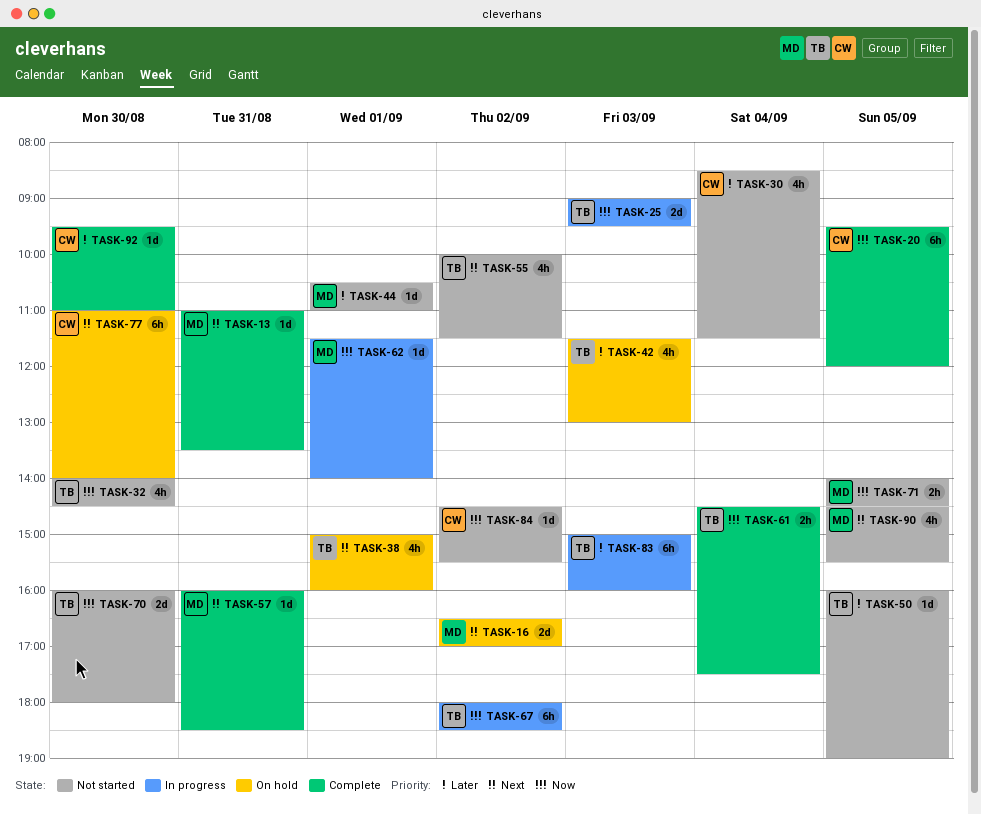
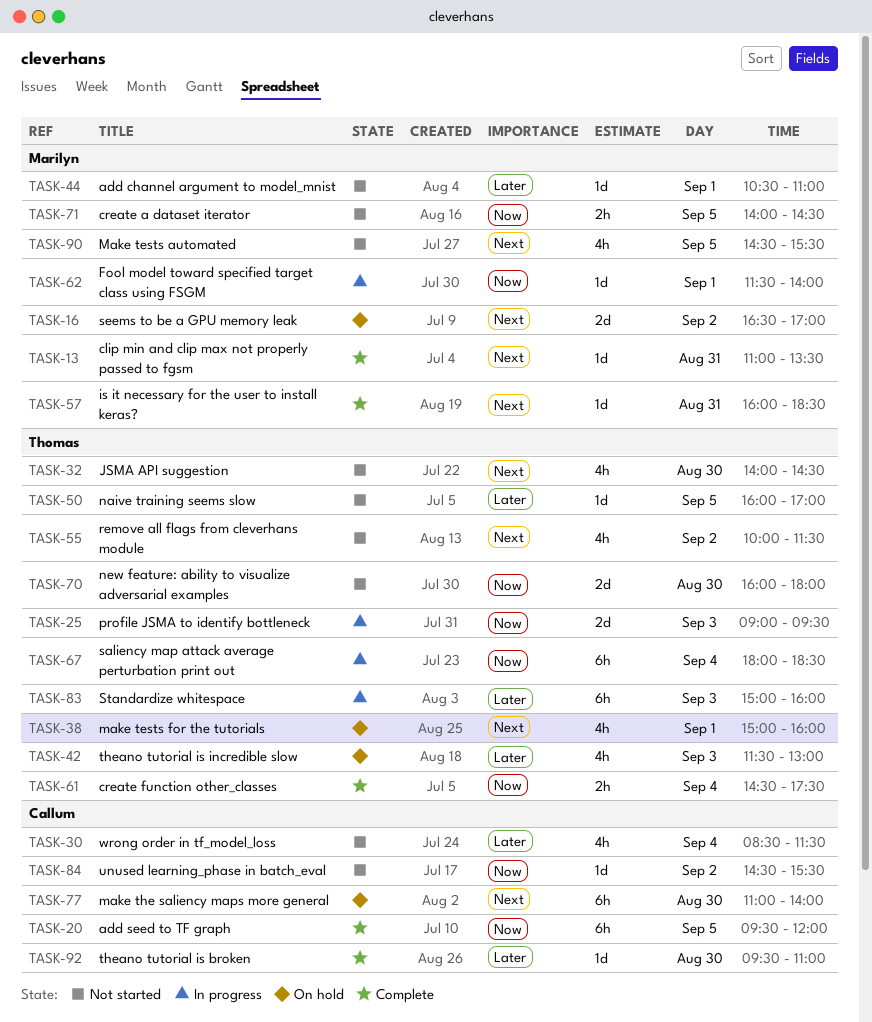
TASK-32, priority: Now -> Next
TASK-50, ends: 19:00 -> 17:00
TASK-67, day: Sep 2 -> Sep 4

